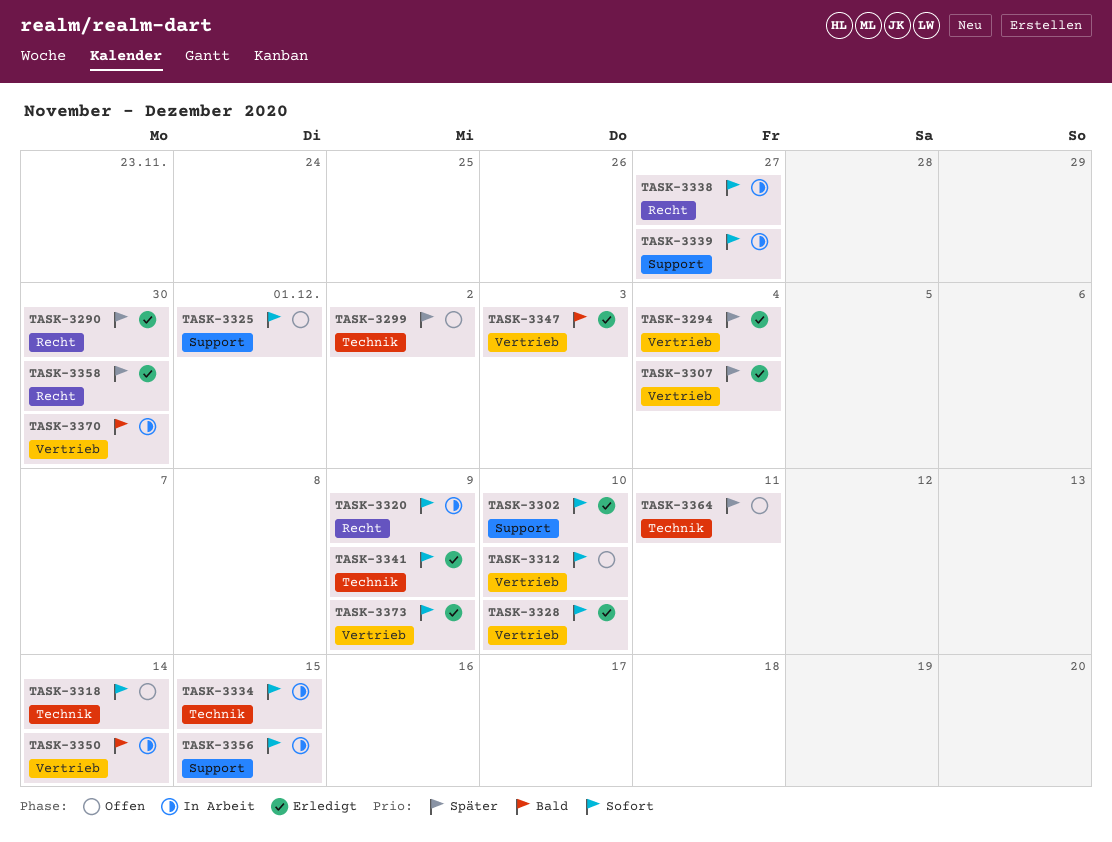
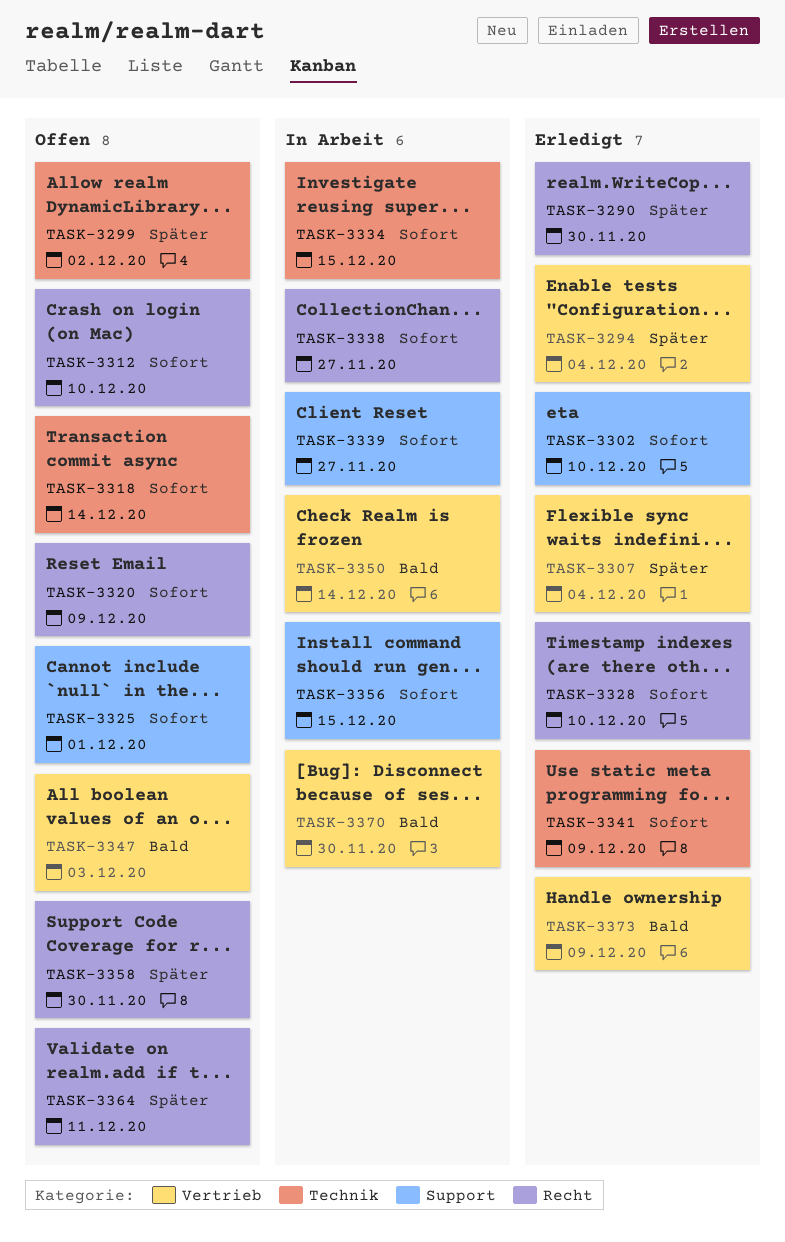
TASK-3312, label: Vertrieb -> Recht
TASK-3320, status: In Arbeit -> Offen
TASK-3328, label: Vertrieb -> Recht
TASK-3347, status: Erledigt -> Offen
TASK-3358, status: Erledigt -> Offen
TASK-3364, label: Technik -> Recht
TASK-3373, priority: Sofort -> Bald

